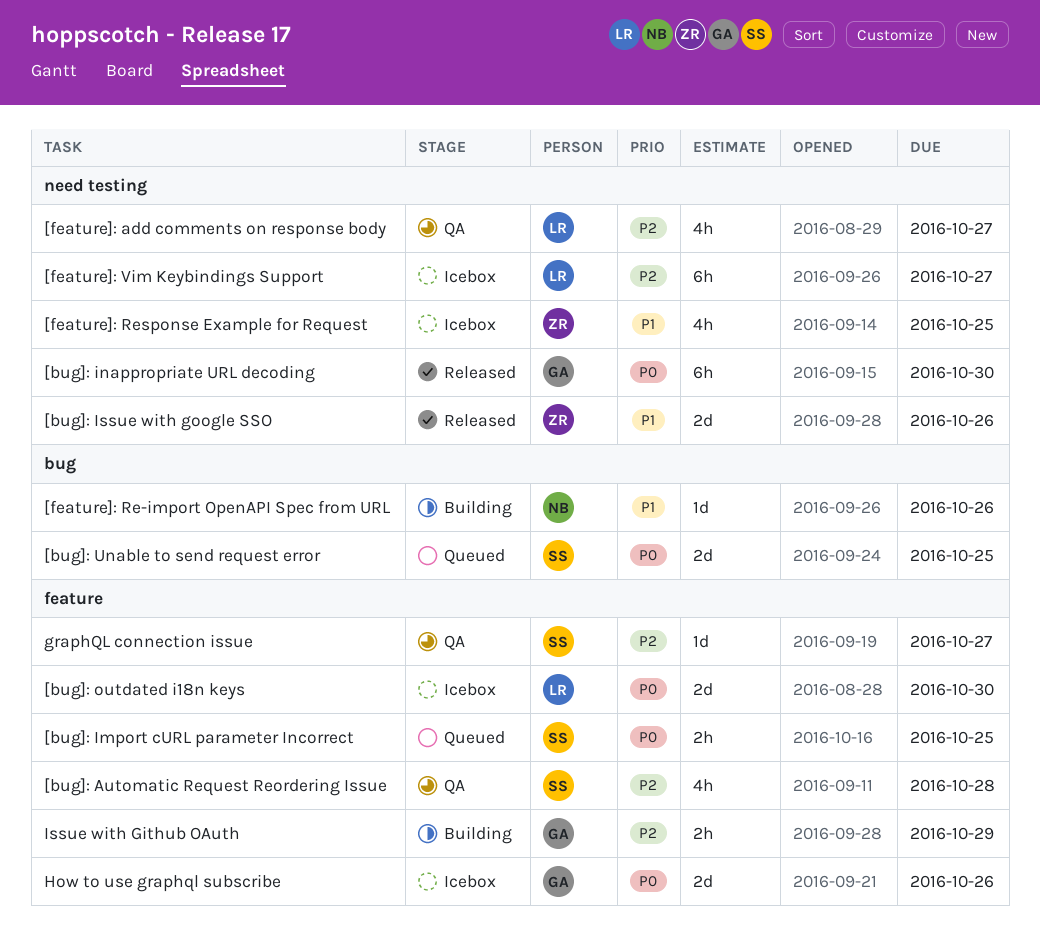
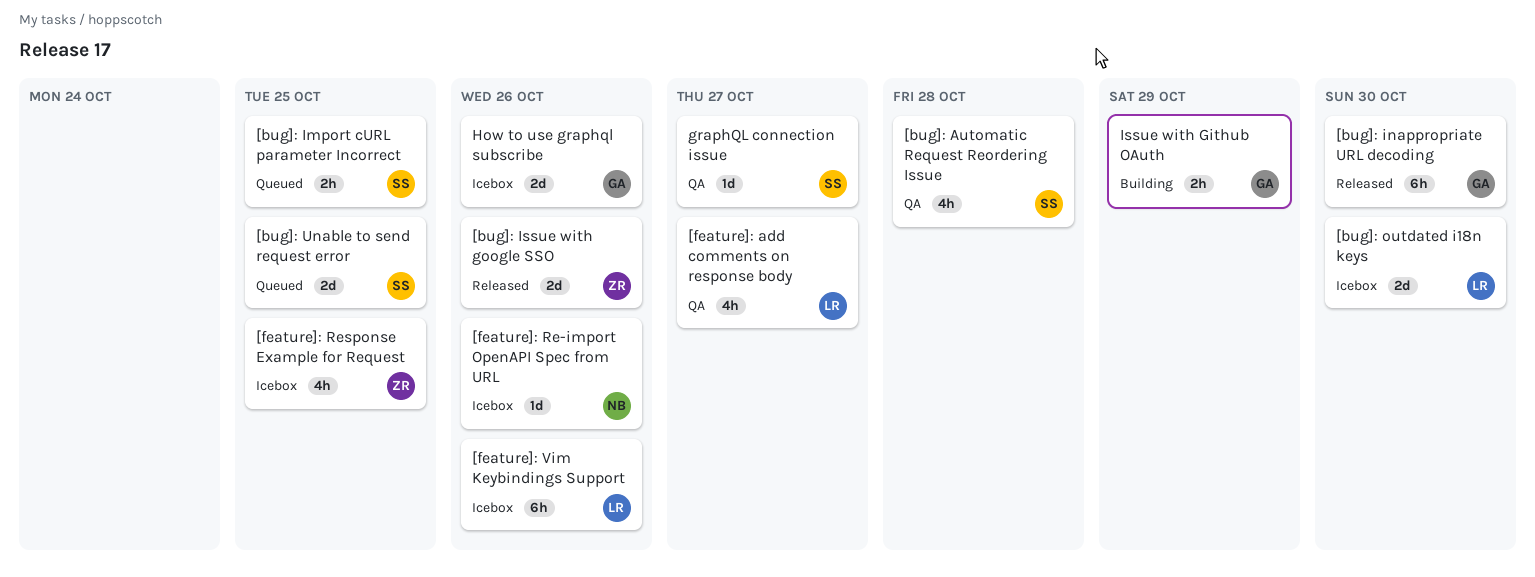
[feature]: Re-import OpenAPI Spec from URL, status: Building -> Icebox
[feature]: Vim Keybindings Support, due: Oct 27 -> Oct 26

